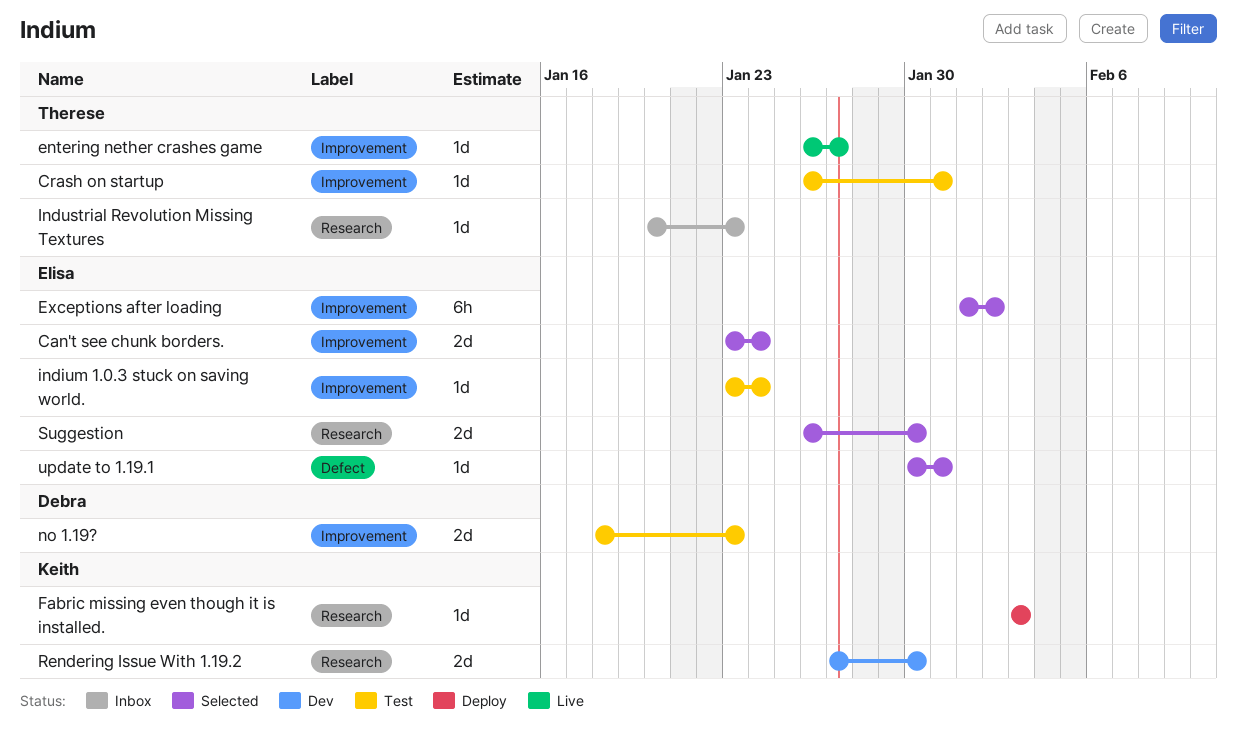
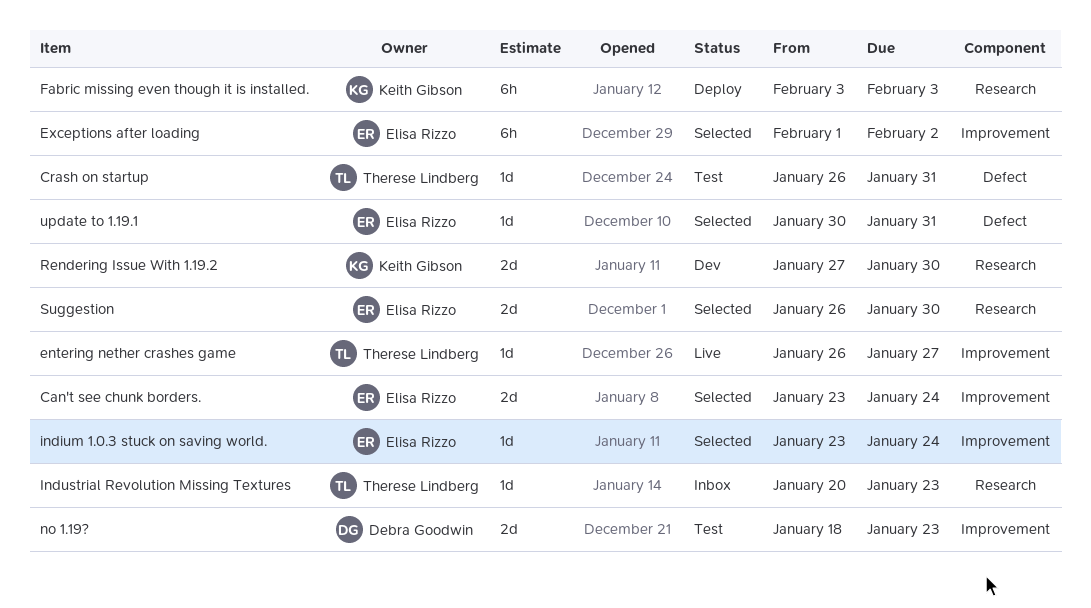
Crash on startup, label: Improvement -> Defect
Fabric missing even though it is installed., estimate: 1d -> 6h
indium 1.0.3 stuck on saving world., status: Test -> Selected

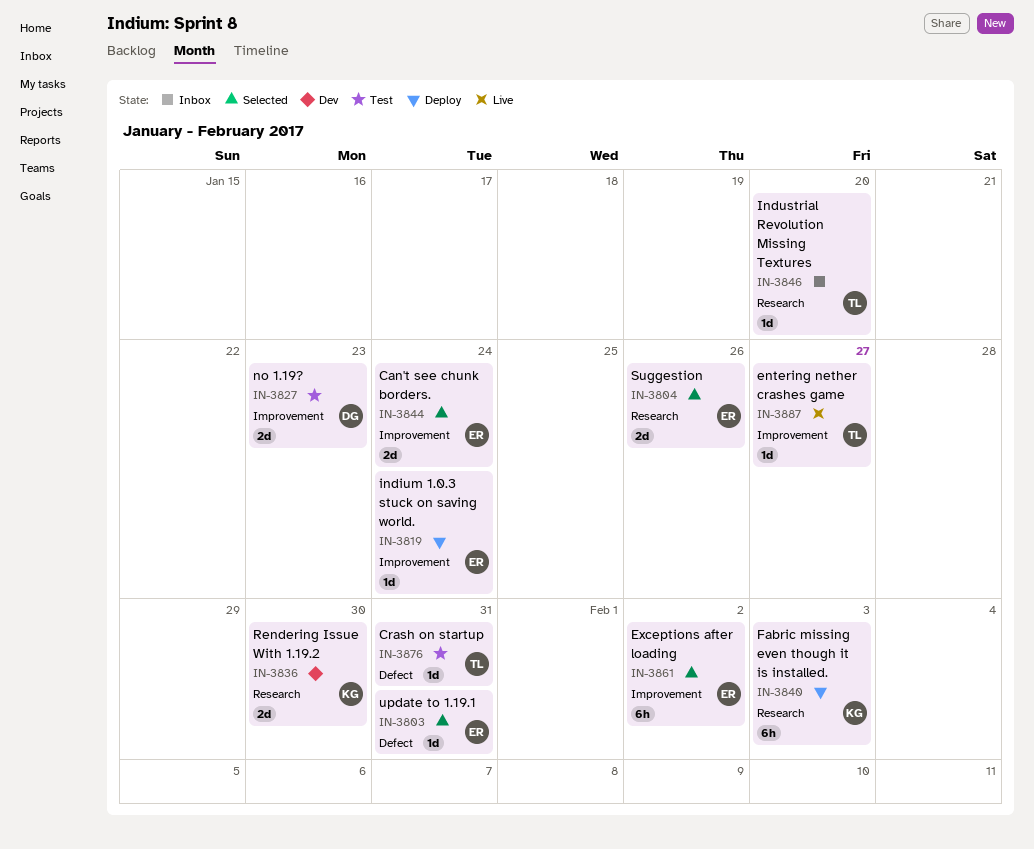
indium 1.0.3 stuck on saving world., status: Selected -> Deploy
Industrial Revolution Missing Textures, due: Jan 23 -> Jan 20
Suggestion, due: Jan 30 -> Jan 26

